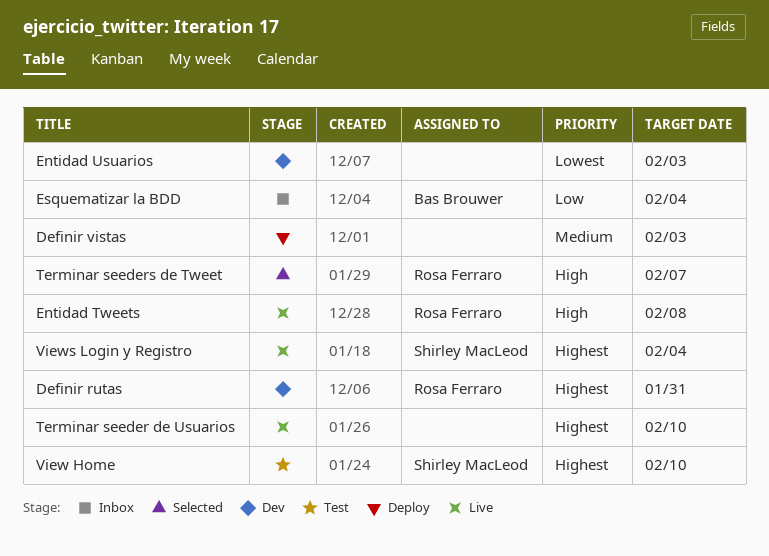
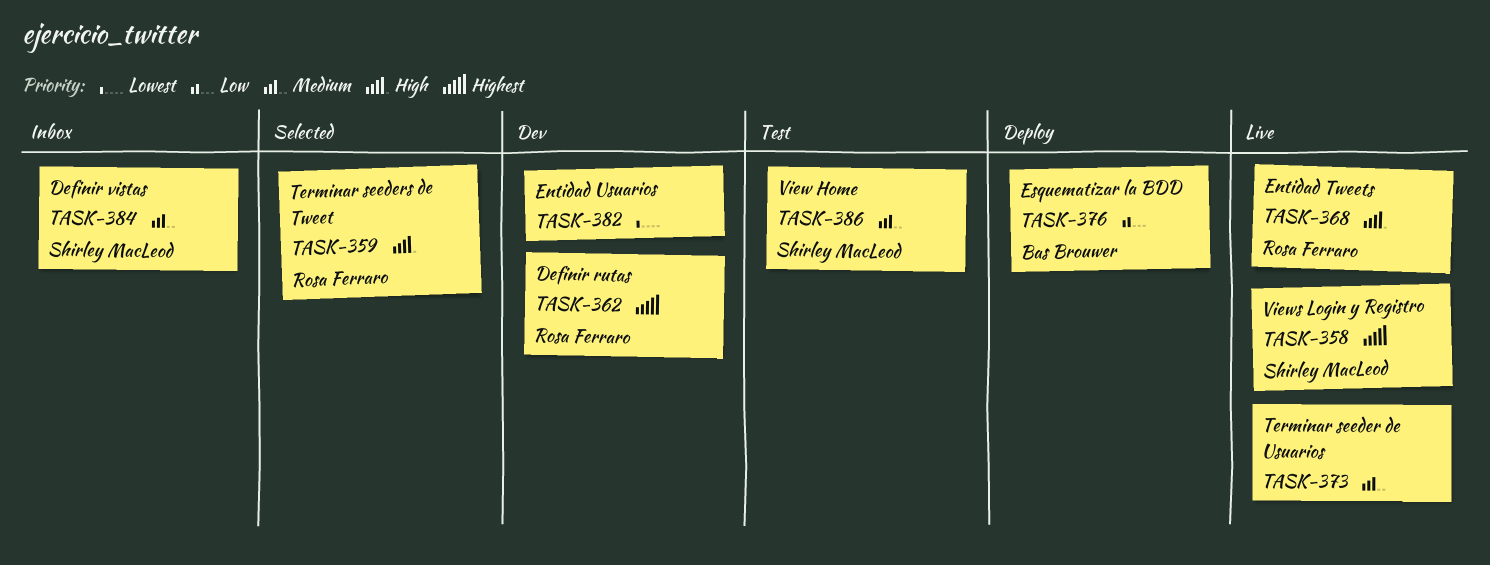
Definir vistas, status: Deploy -> Inbox
Definir vistas, owner: none -> Shirley MacLeod
Esquematizar la BDD, status: Inbox -> Deploy
Terminar seeder de Usuarios, priority: Highest -> Medium
View Home, priority: Highest -> Medium

